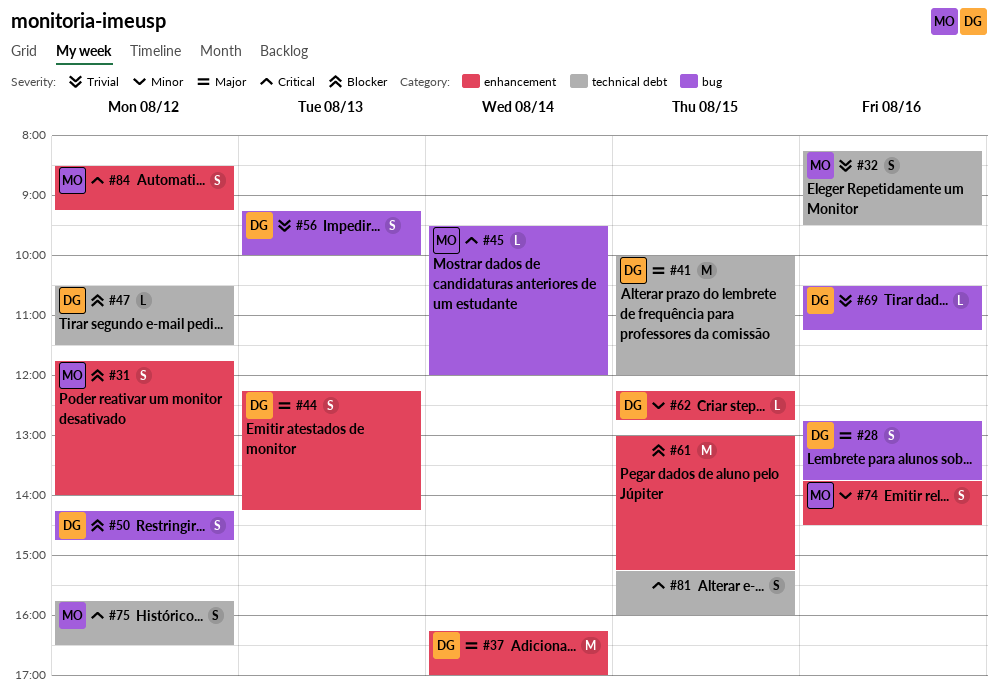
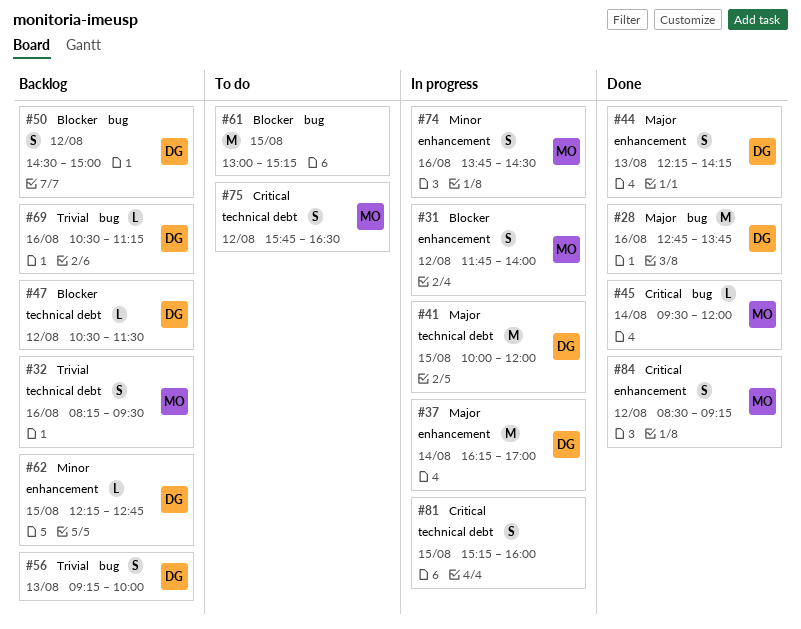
#28, estimate: S -> M
#50, begins: 14:15 -> 14:30
#50, ends: 14:45 -> 15:00
#61, label: enhancement -> bug

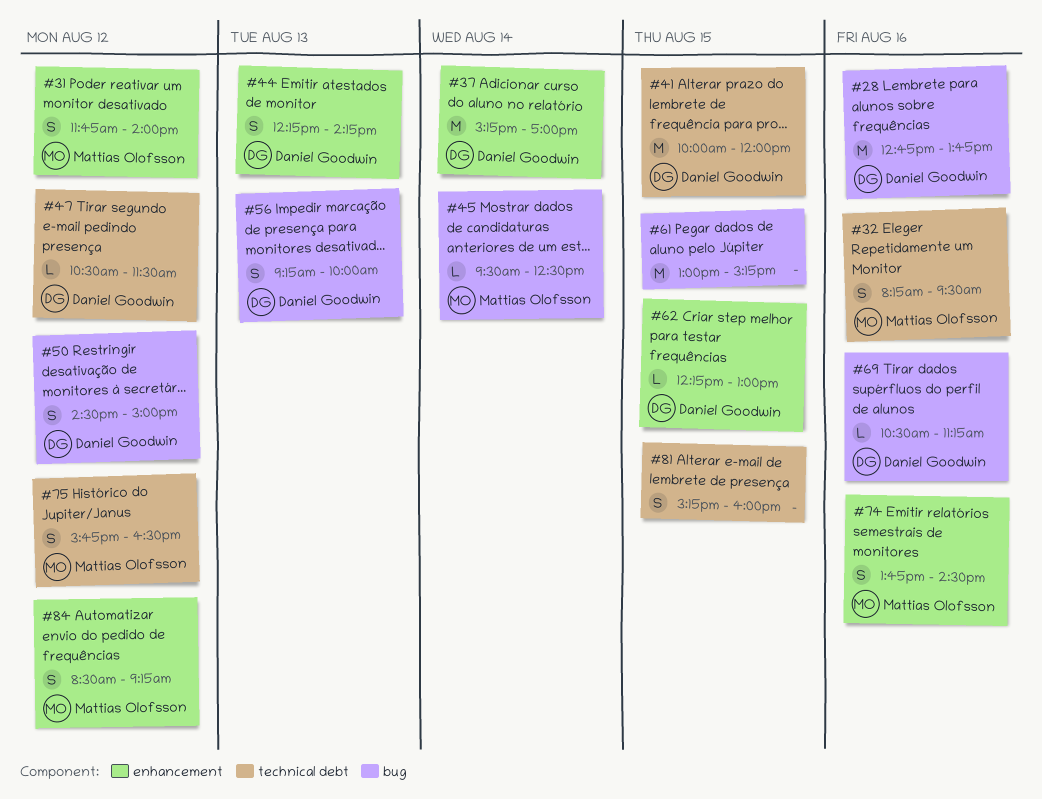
#37, begins: 16:15 -> 15:15
#45, ends: 12:00 -> 12:30
#62, ends: 12:45 -> 13:00

